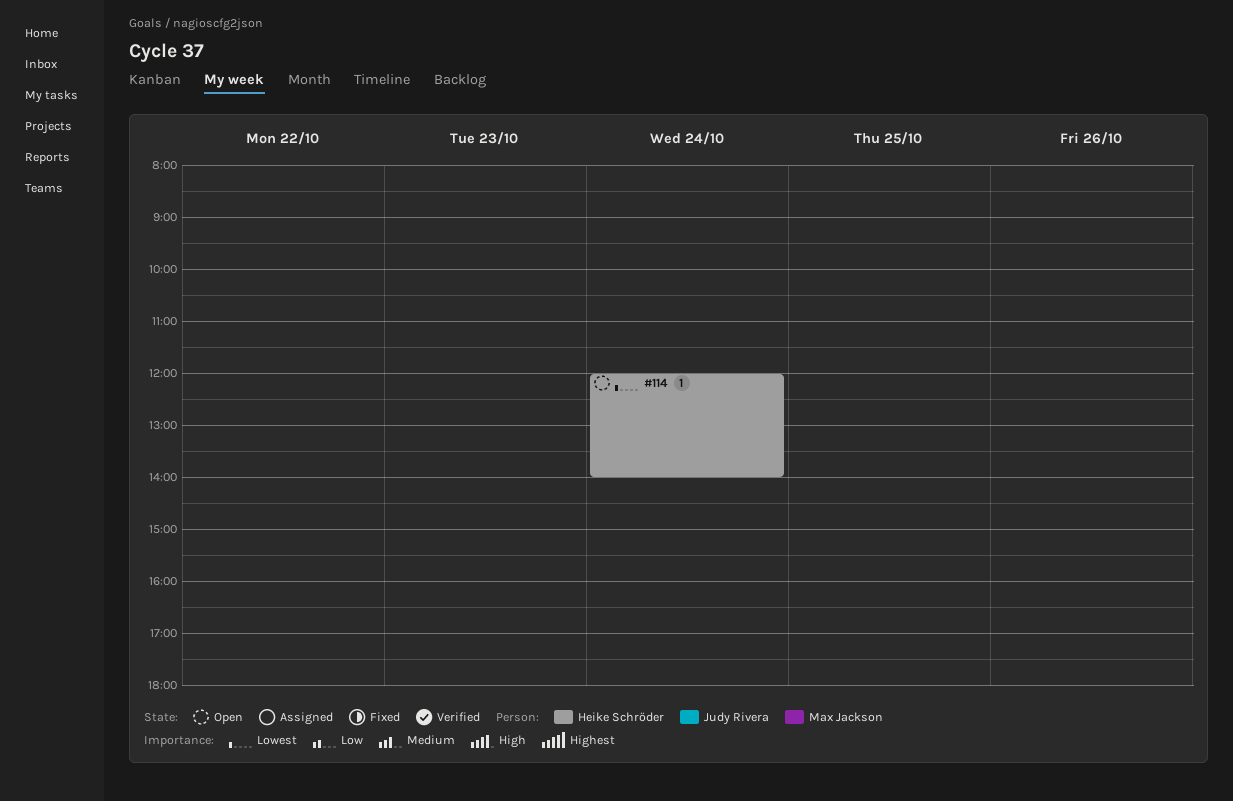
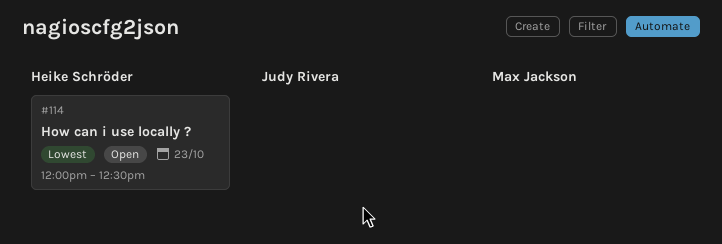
#114, day: Oct 24 -> Oct 23
#114, ends: 14:00 -> 12:30

